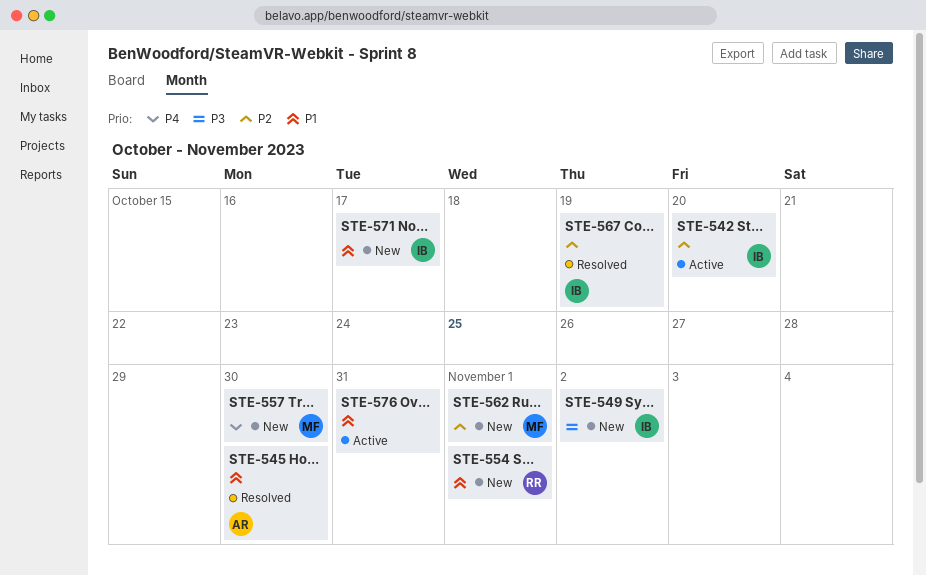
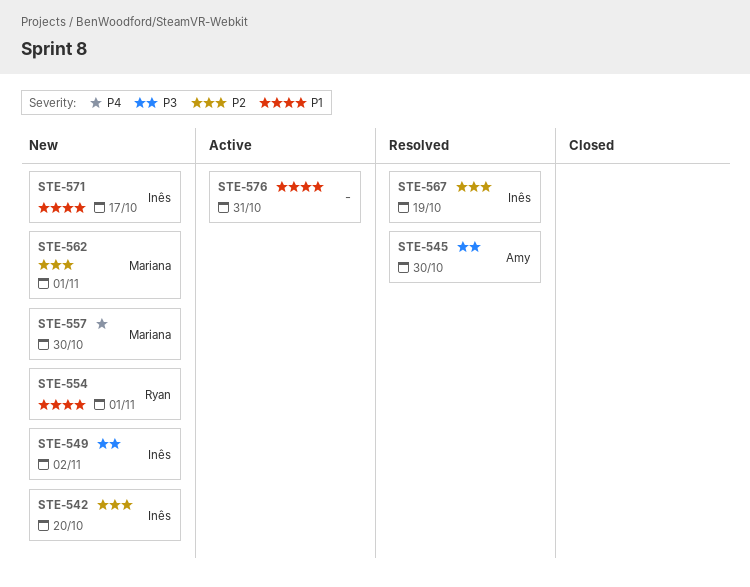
STE-542, status: Active -> New
STE-545, priority: P1 -> P3

